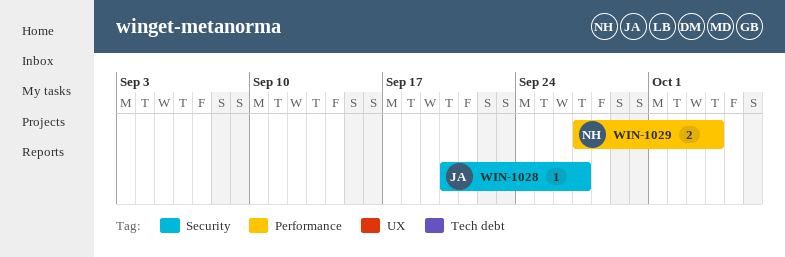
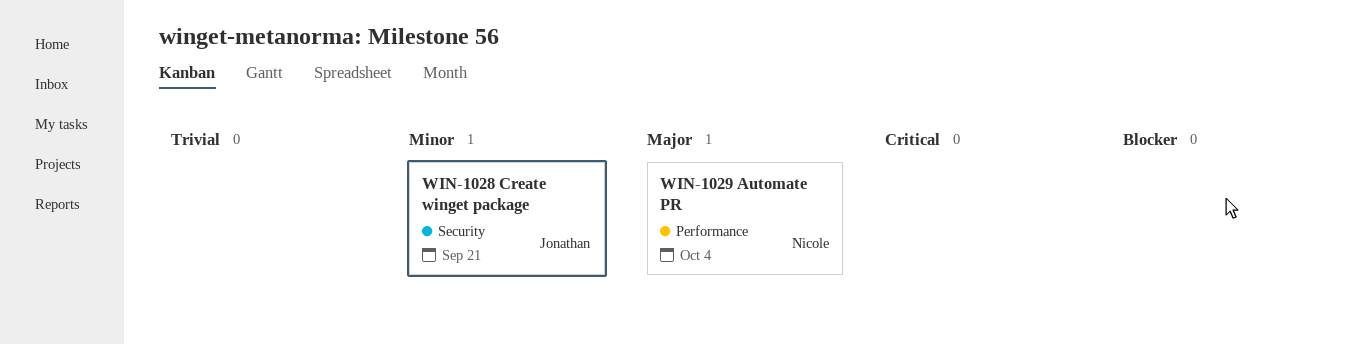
WIN-1028, due: Sep 27 -> Sep 21

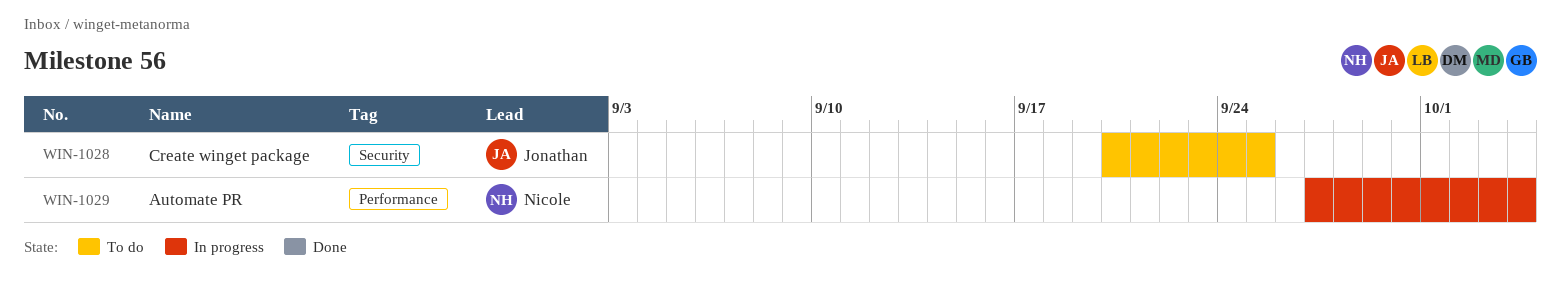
WIN-1028, due: Sep 21 -> Sep 25

